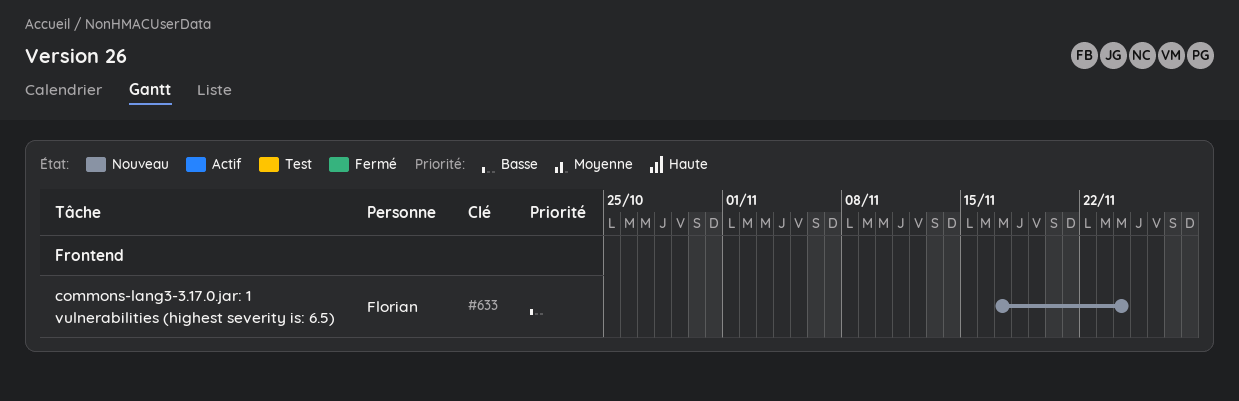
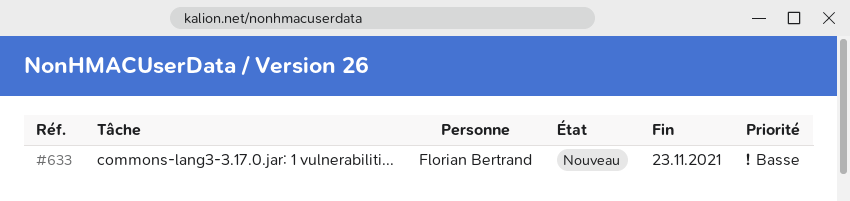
#633, due: Nov 24 -> Nov 23

